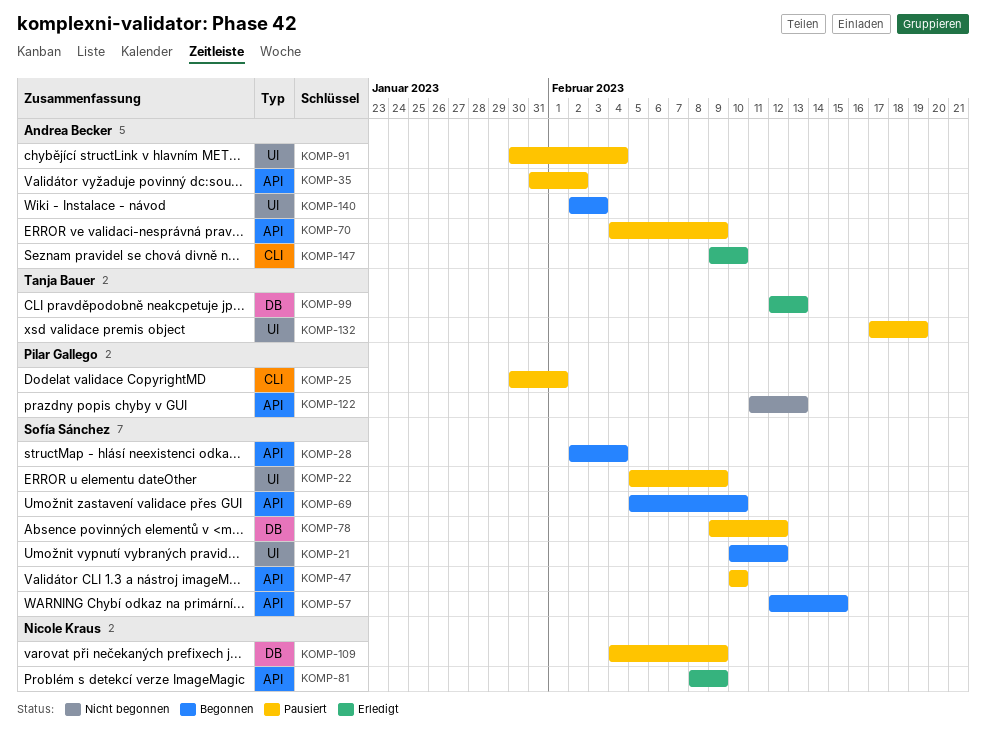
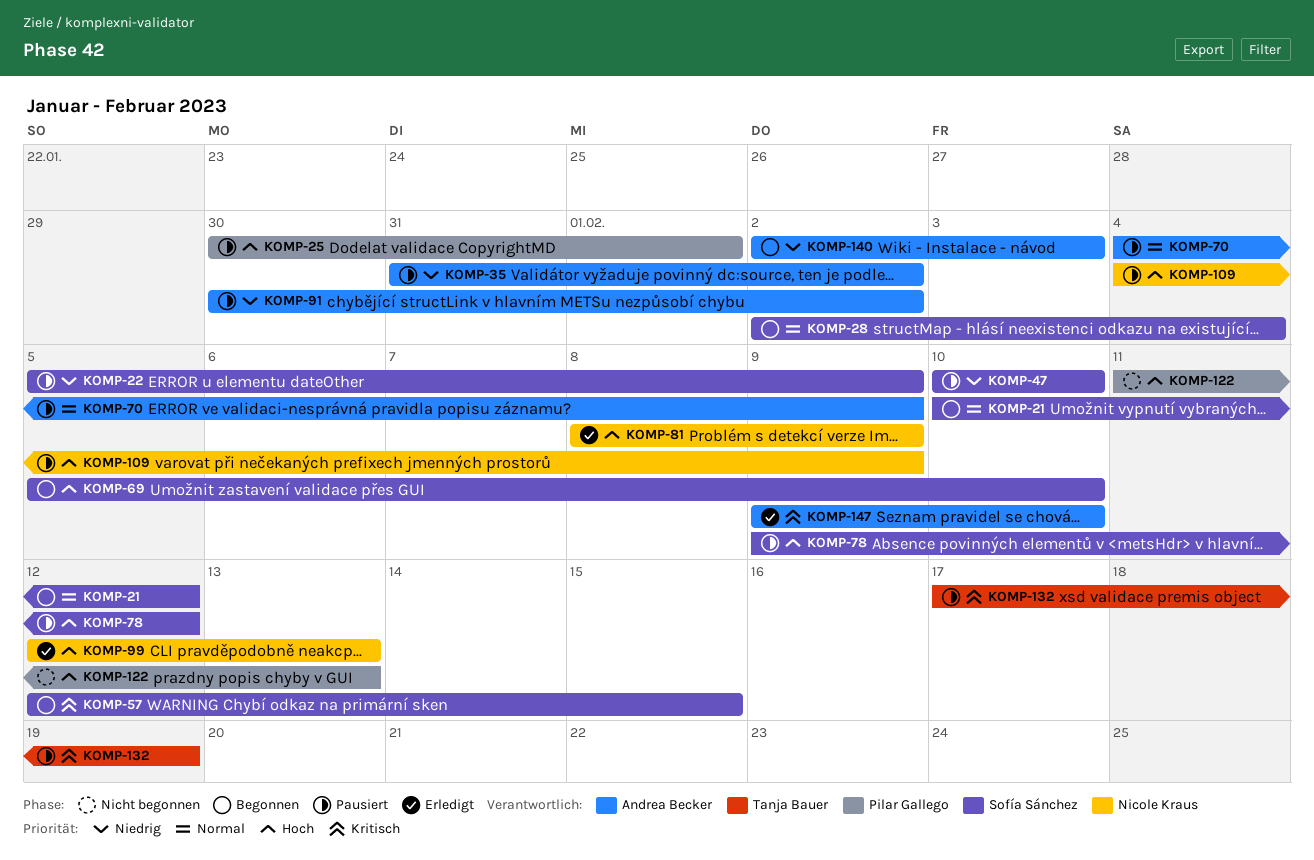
KOMP-91, due: Feb 4 -> Feb 2
KOMP-99, owner: Tanja Bauer -> Nicole Kraus

